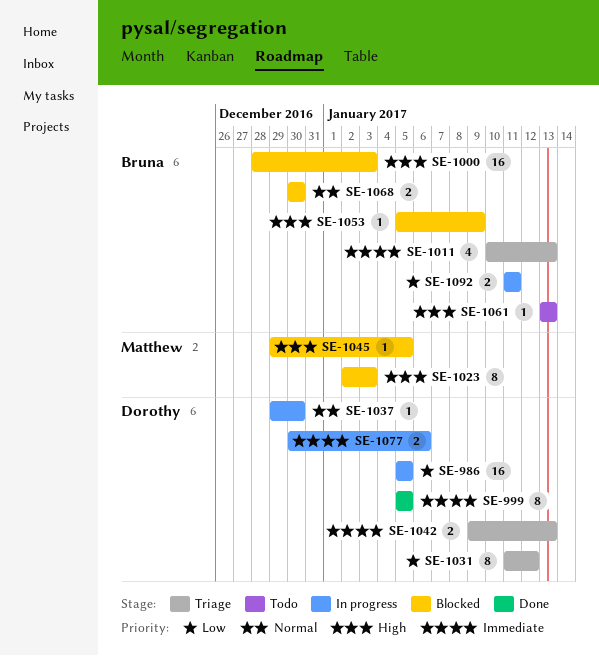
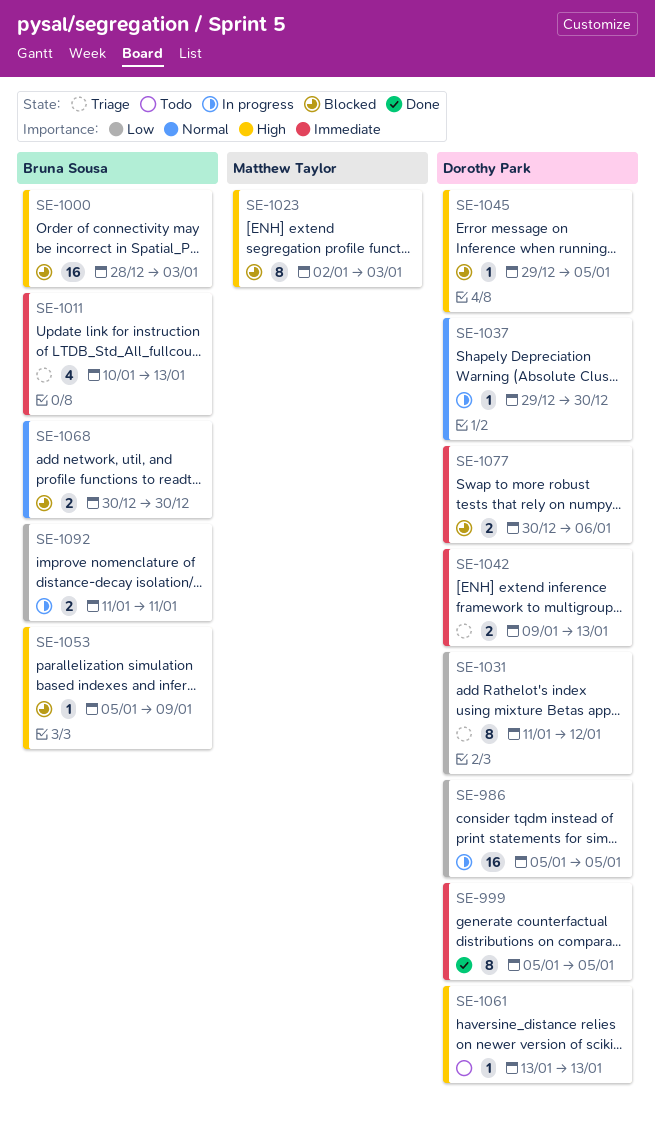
SE-1045, owner: Matthew Taylor -> Dorothy Park
SE-1061, owner: Bruna Sousa -> Dorothy Park
SE-1077, status: In progress -> Blocked

